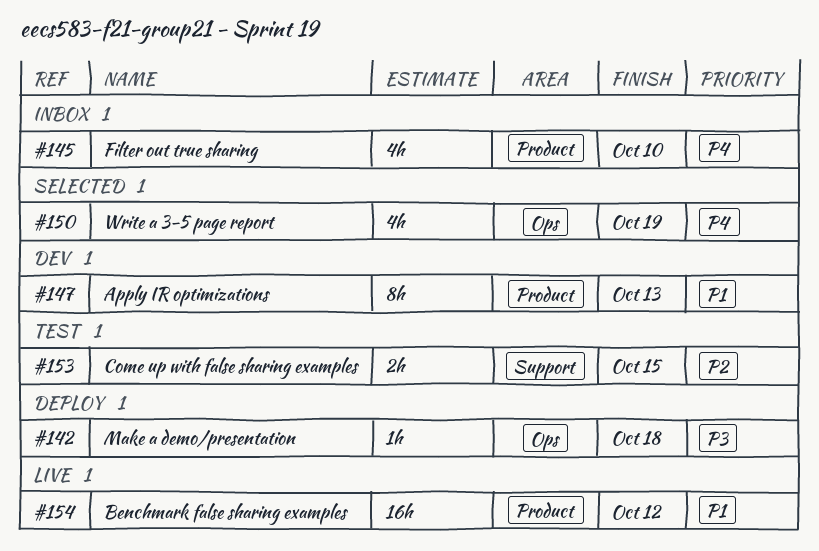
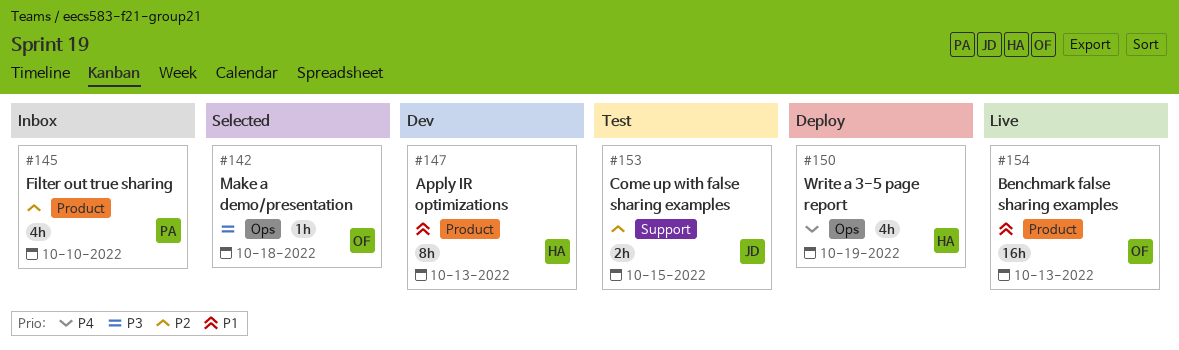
#142, status: Deploy -> Selected
#145, priority: P4 -> P2
#150, status: Selected -> Deploy
#154, due: Oct 12 -> Oct 13

